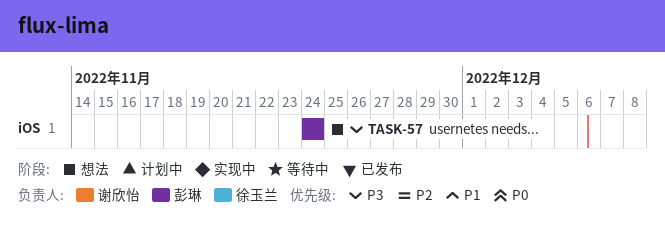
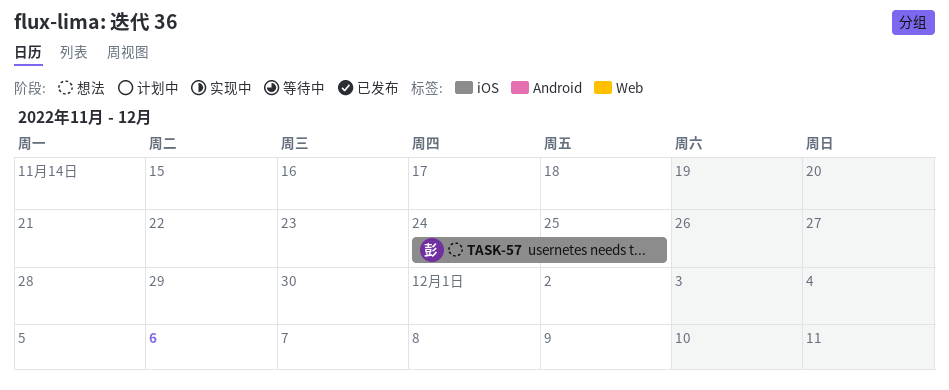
TASK-57, due: Nov 24 -> Nov 25

